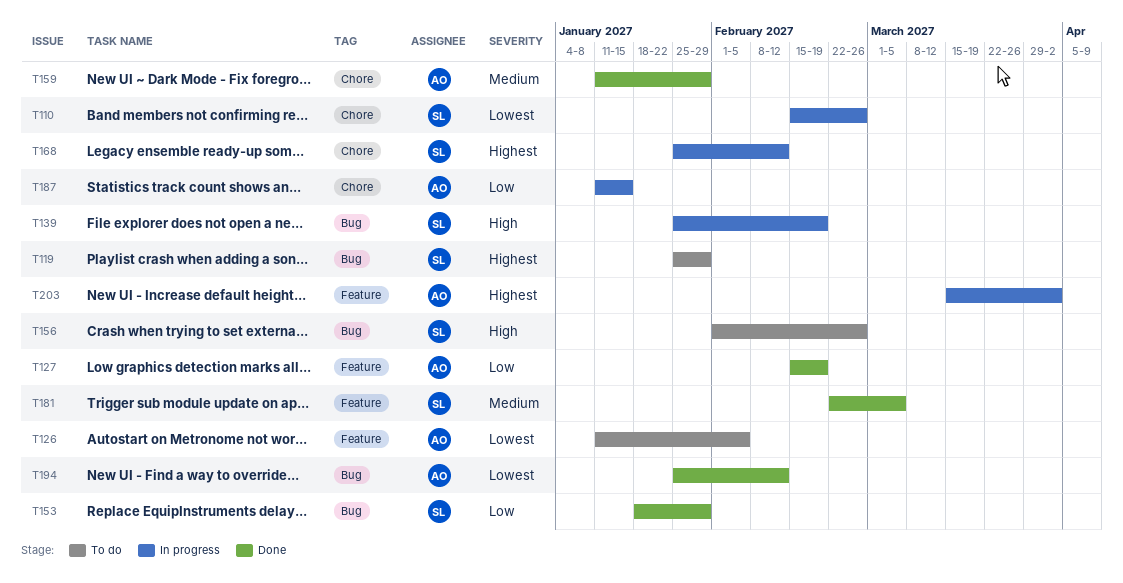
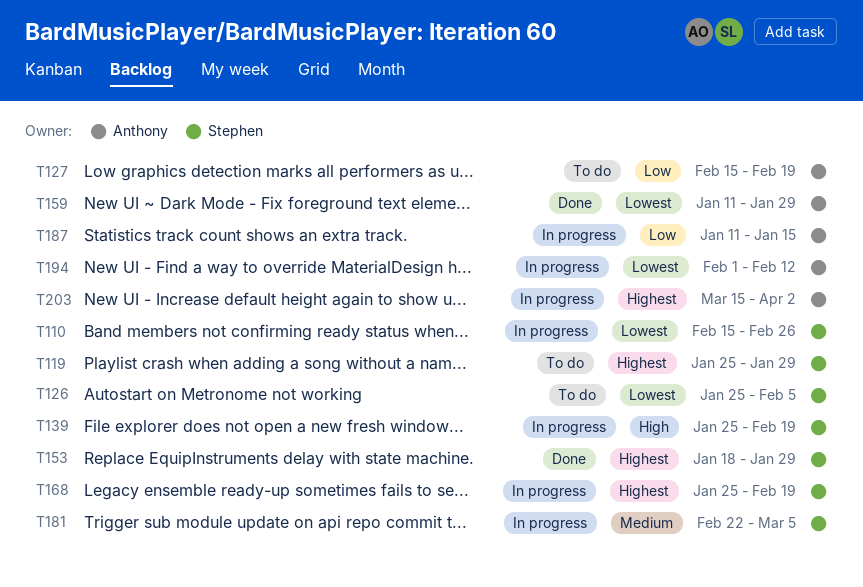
T126, owner: Anthony -> Stephen
T126, start: Jan 11 -> Jan 25
T127, status: Done -> To do
T153, priority: Low -> Highest
T156: present -> none
T159, priority: Medium -> Lowest
T168, due: Feb 12 -> Feb 19
T181, status: Done -> In progress
T194, status: Done -> In progress
T194, start: Jan 25 -> Feb 1

